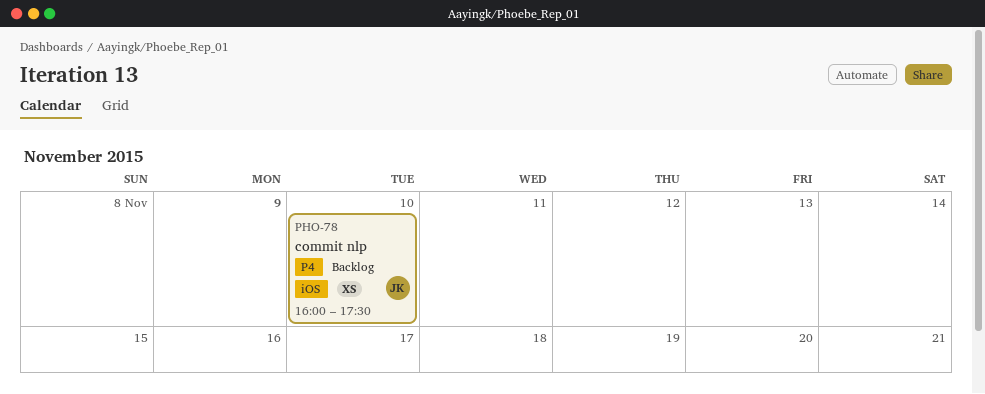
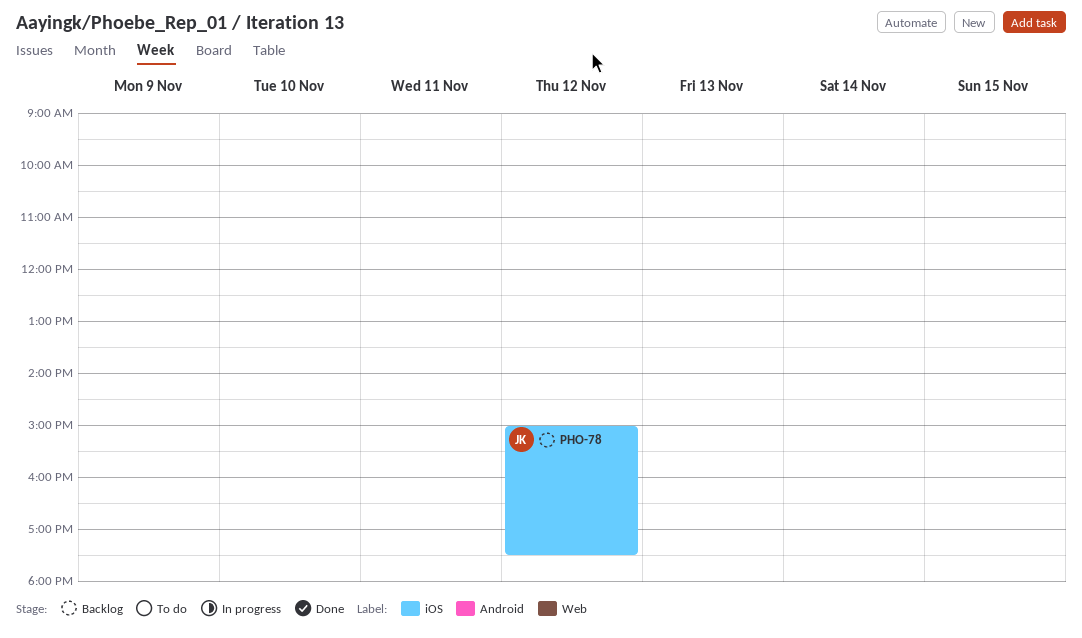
PHO-78, day: Nov 10 -> Nov 12
PHO-78, begins: 16:00 -> 15:00

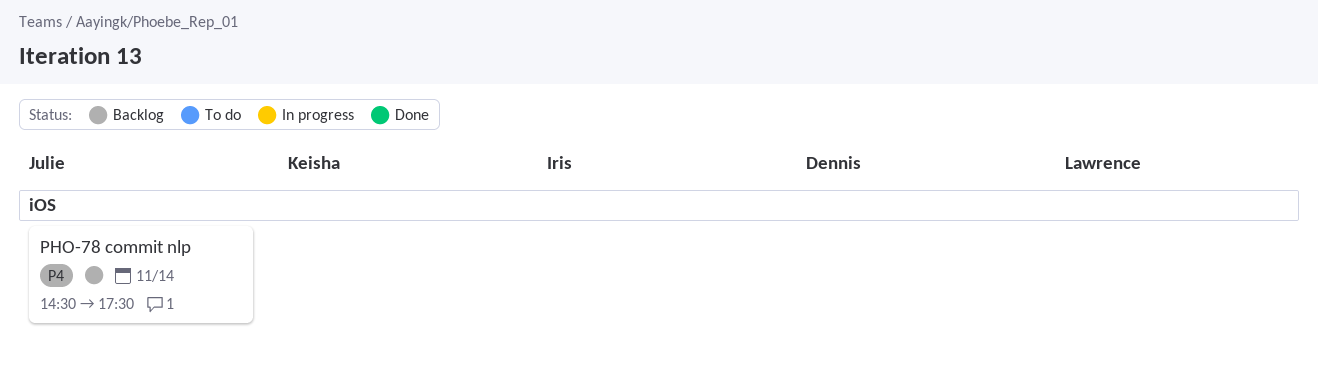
PHO-78, day: Nov 12 -> Nov 14
PHO-78, begins: 15:00 -> 14:30

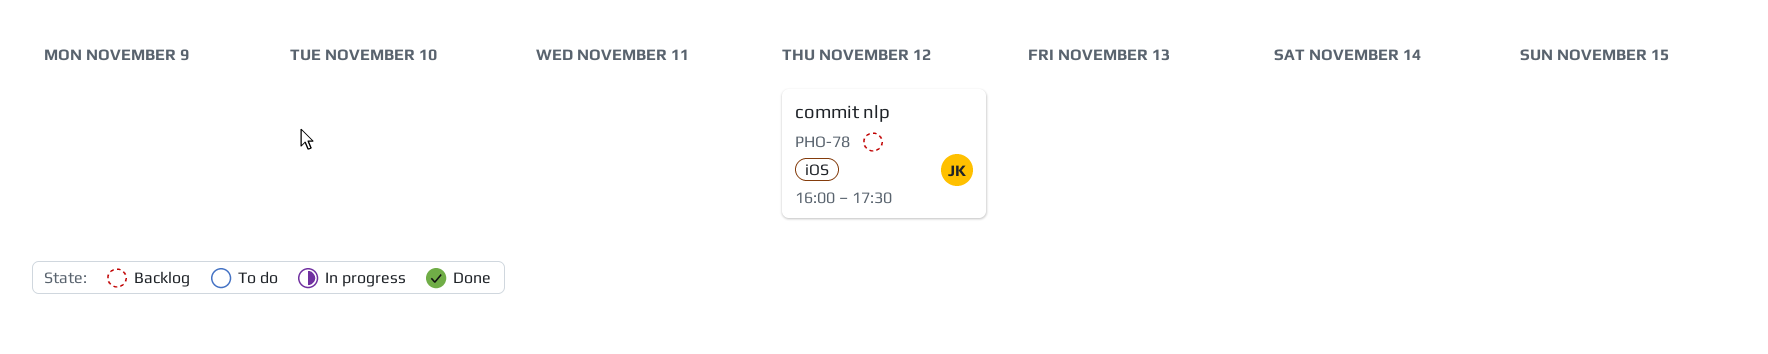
PHO-78, day: Nov 14 -> Nov 12
PHO-78, begins: 14:30 -> 16:00

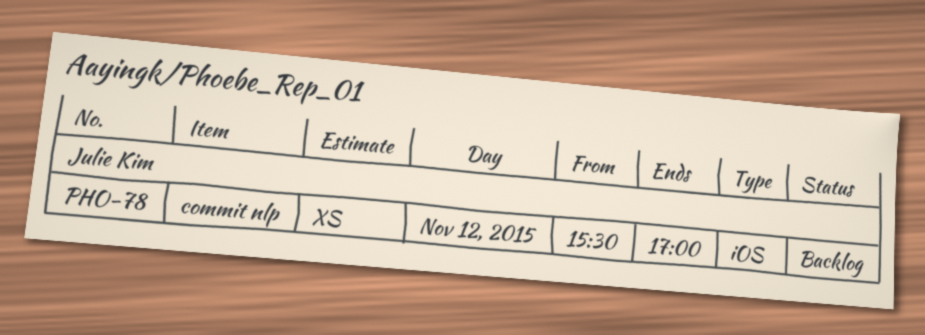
PHO-78, begins: 16:00 -> 15:30
PHO-78, ends: 17:30 -> 17:00

